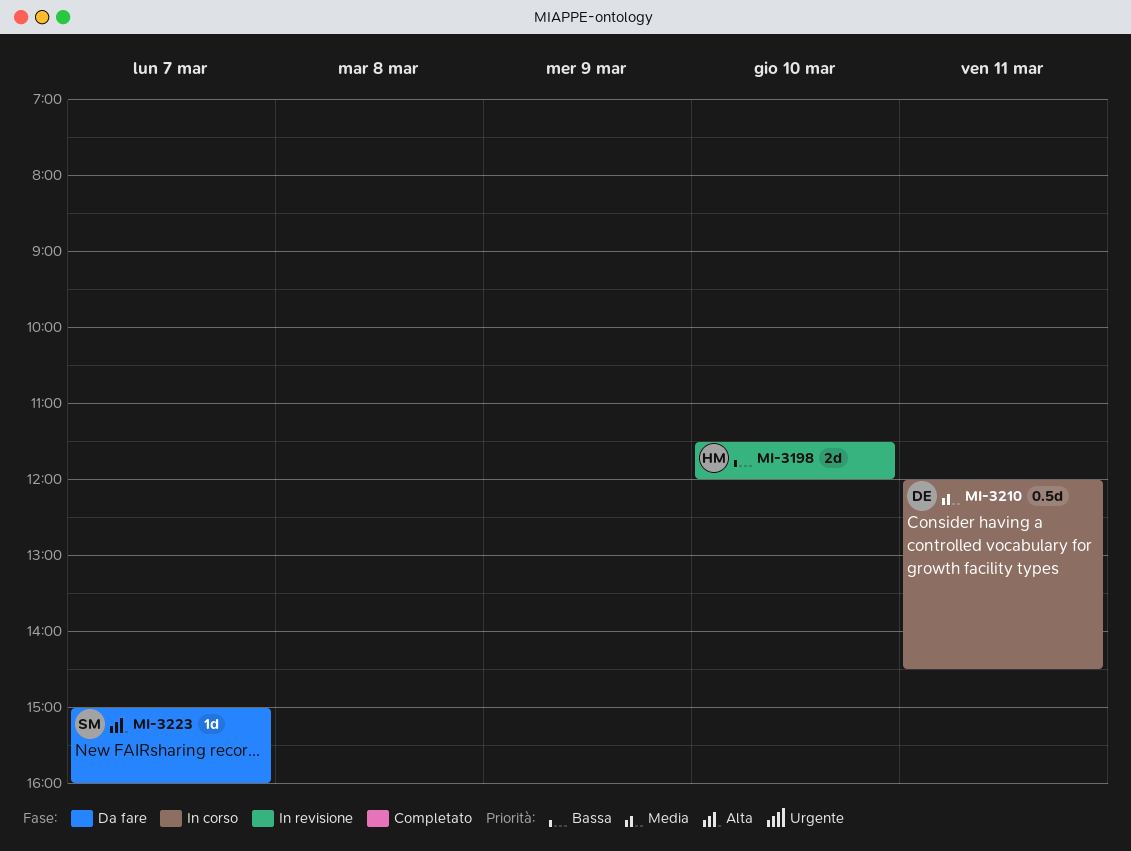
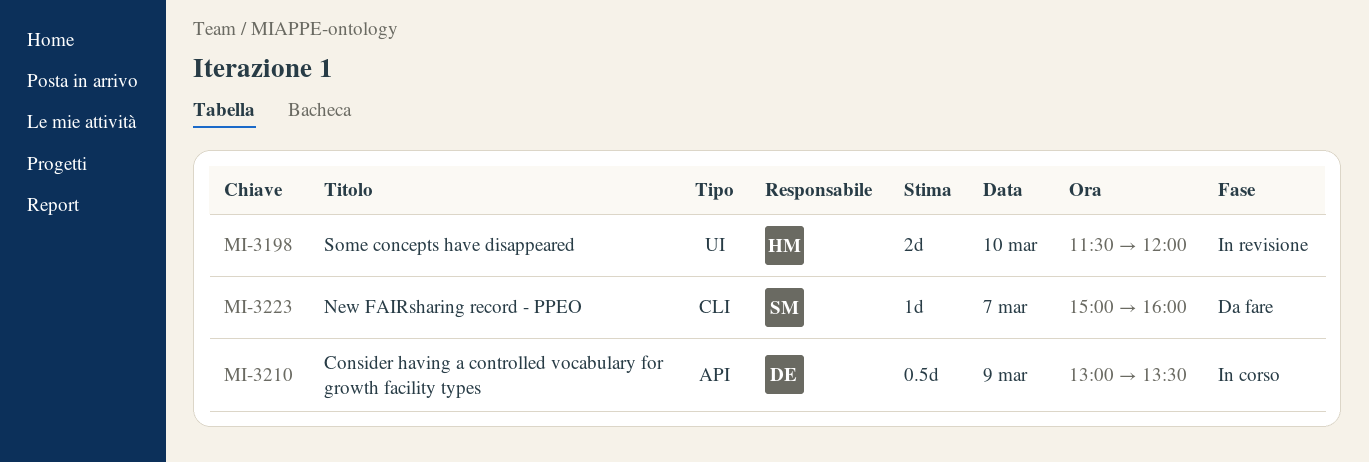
MI-3210, day: Mar 11 -> Mar 9
MI-3210, begins: 12:00 -> 13:00
MI-3210, ends: 14:30 -> 13:30

